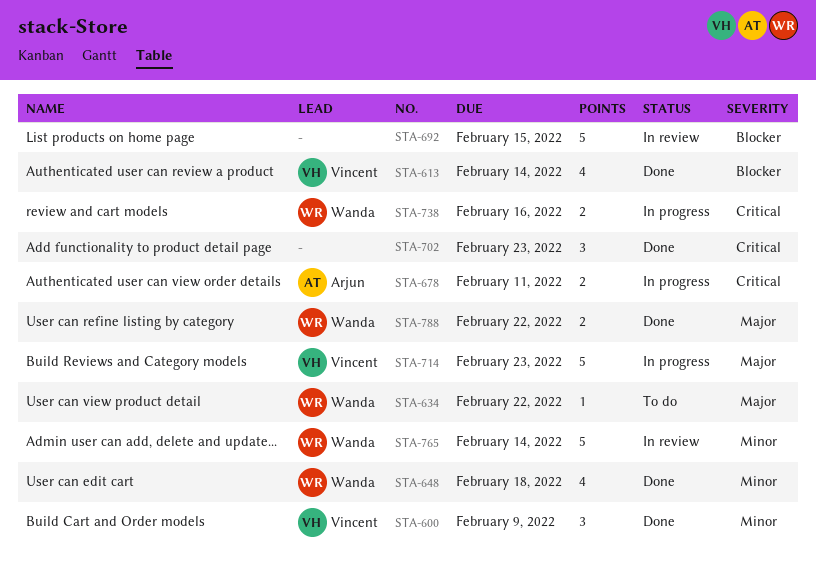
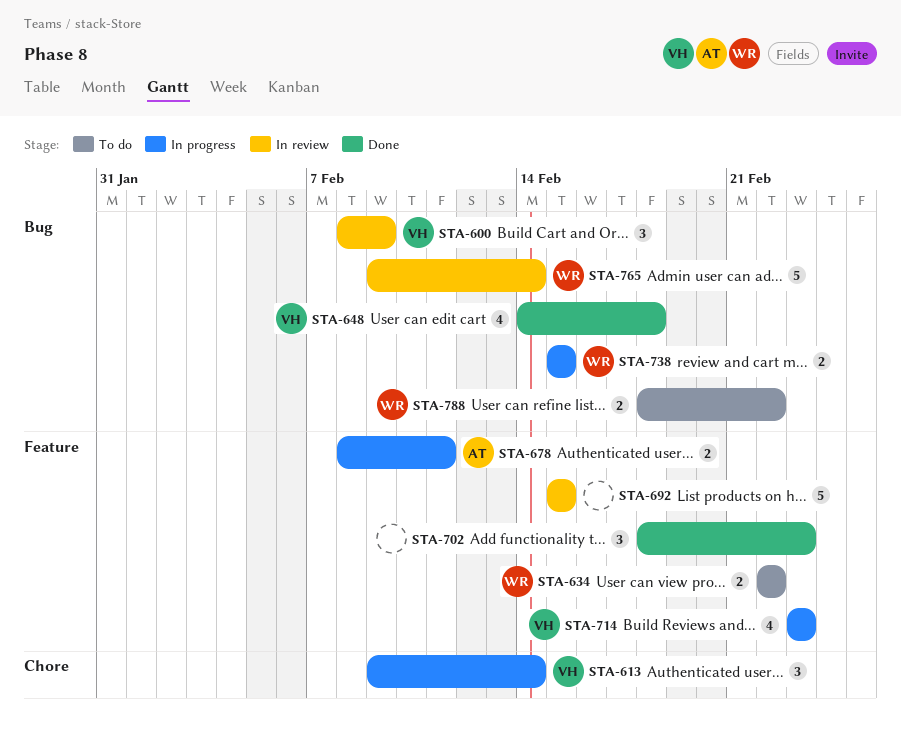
STA-600, status: Done -> In review
STA-613, status: Done -> In progress
STA-613, estimate: 4 -> 3
STA-634, estimate: 1 -> 2
STA-648, owner: Wanda -> Vincent
STA-714, estimate: 5 -> 4
STA-738, due: Feb 16 -> Feb 15
STA-788, status: Done -> To do

